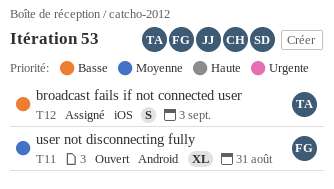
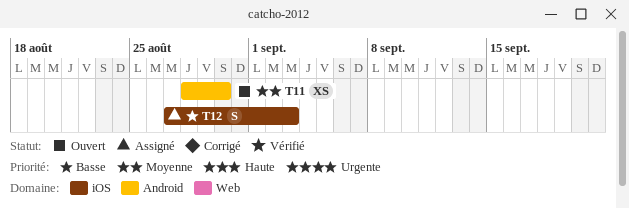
T11, estimate: XL -> XS
T11, due: Aug 31 -> Aug 30

